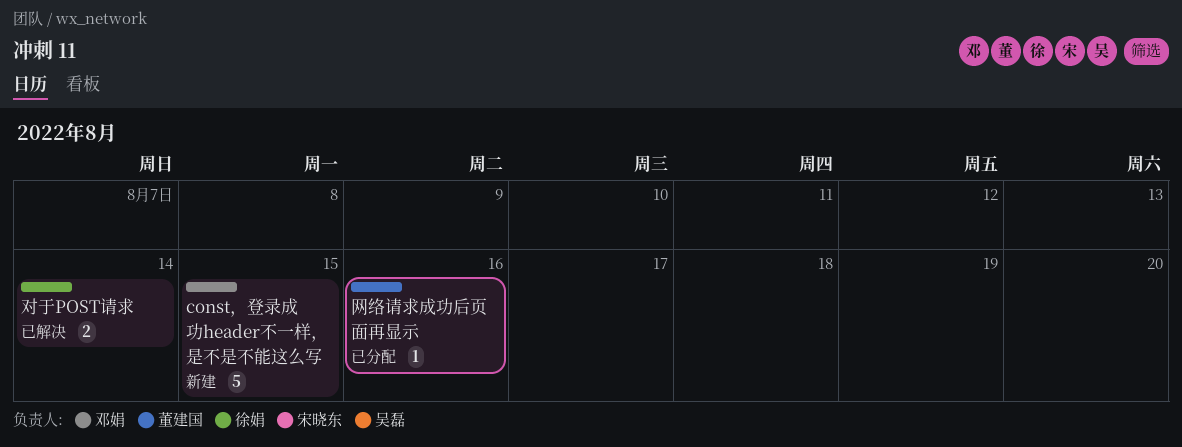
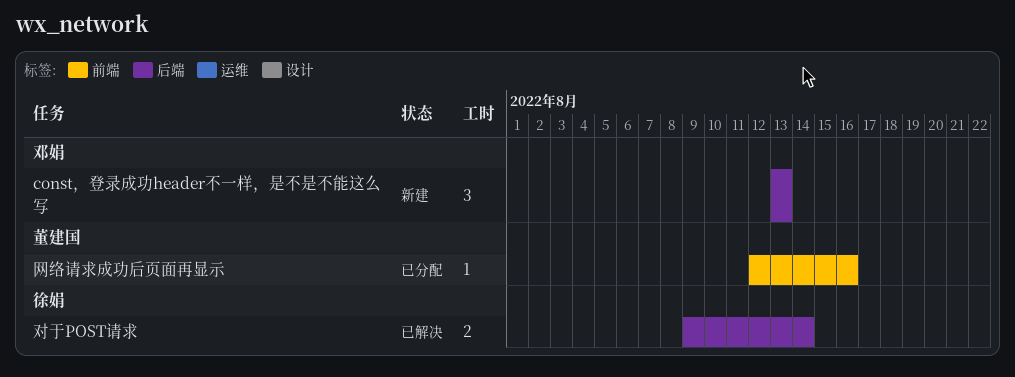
const，登录成功header不一样，是不是不能这么写, estimate: 5 -> 3
const，登录成功header不一样，是不是不能这么写, due: Aug 15 -> Aug 13

